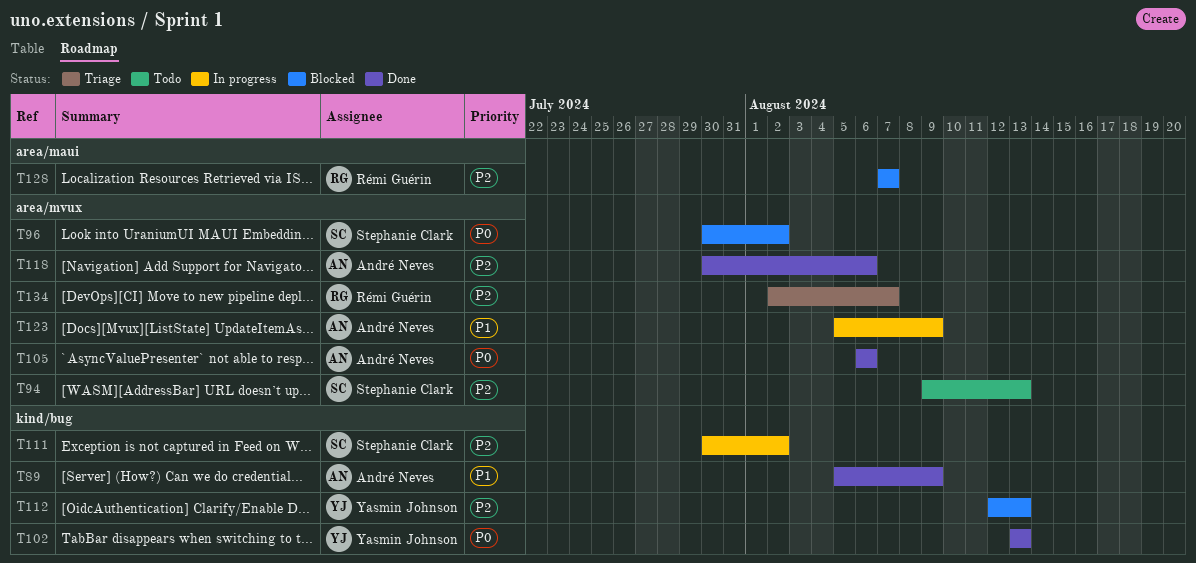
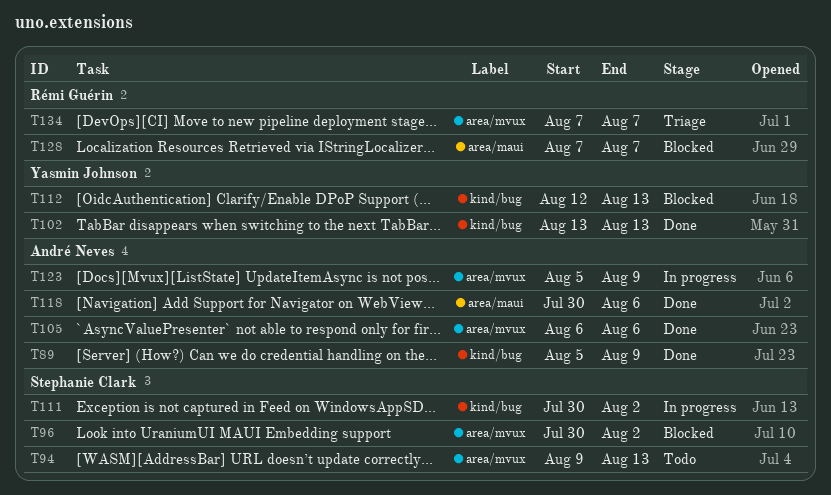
T118, label: area/mvux -> area/maui
T134, start: Aug 2 -> Aug 7

